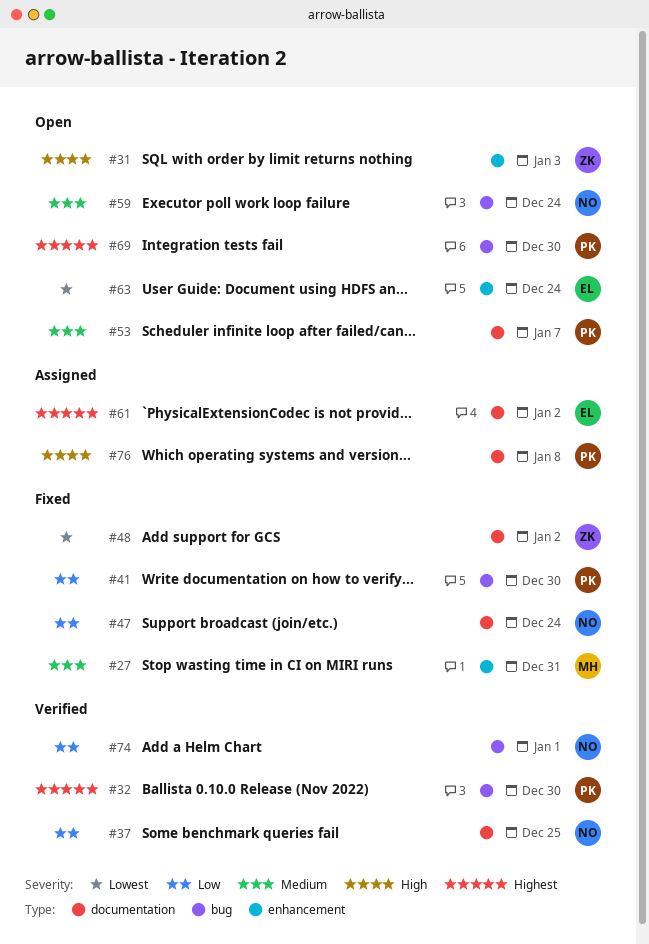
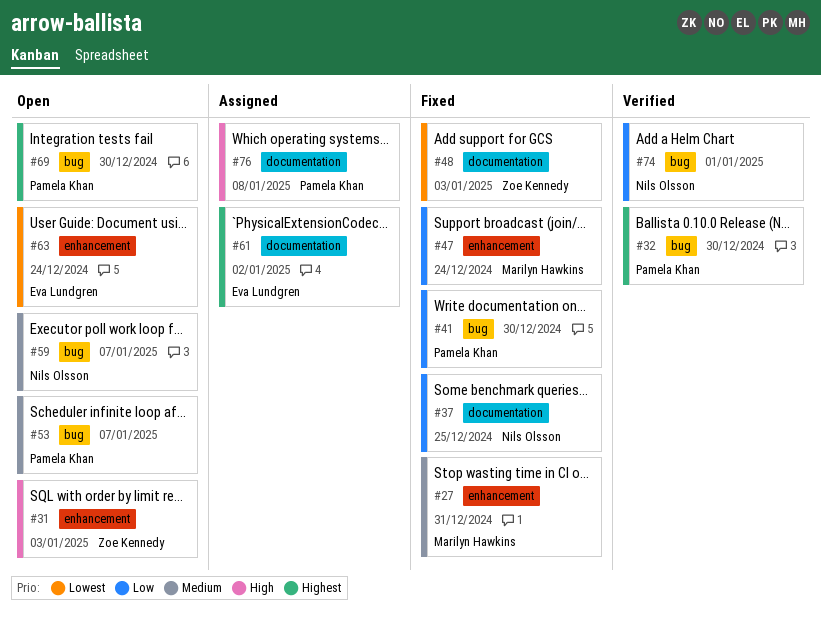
#37, status: Verified -> Fixed
#47, owner: Nils Olsson -> Marilyn Hawkins
#47, label: documentation -> enhancement
#48, due: Jan 2 -> Jan 3
#53, label: documentation -> bug
#59, due: Dec 24 -> Jan 7

